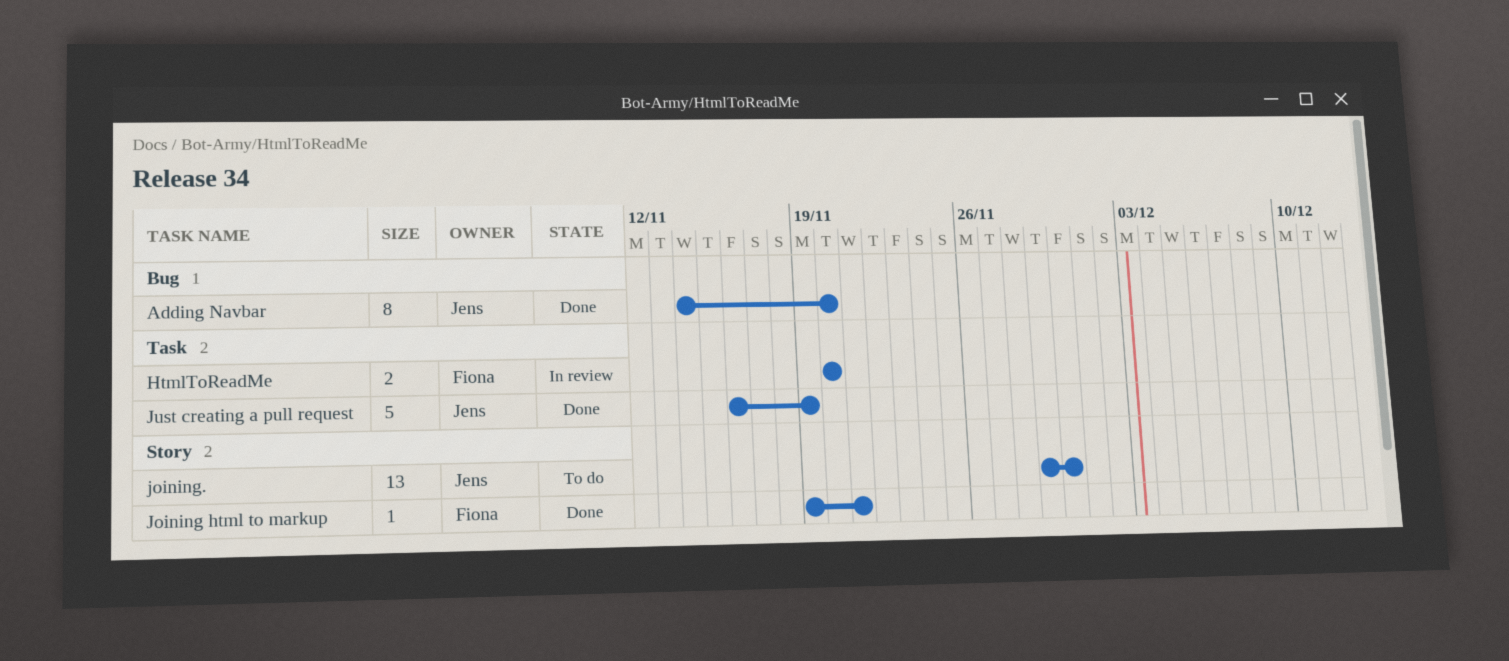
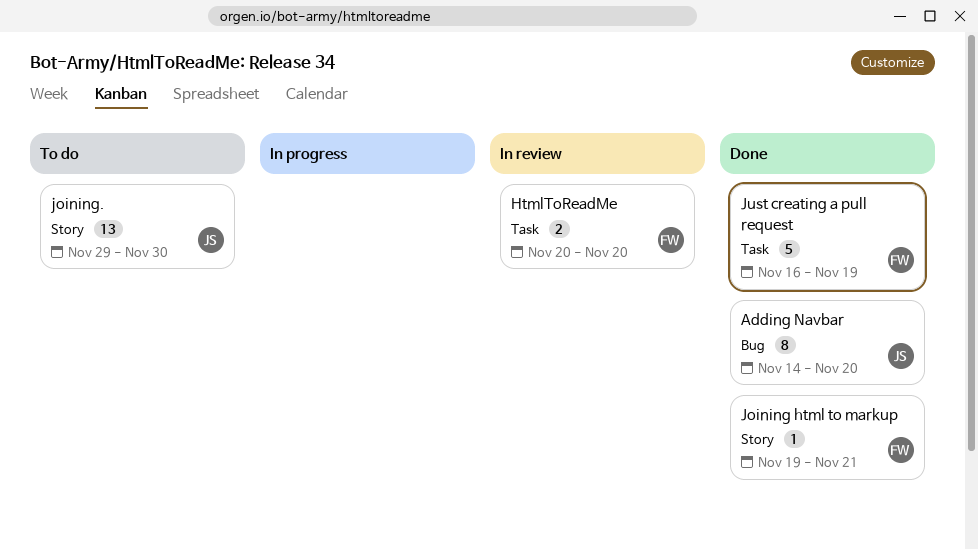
Just creating a pull request, owner: Jens -> Fiona

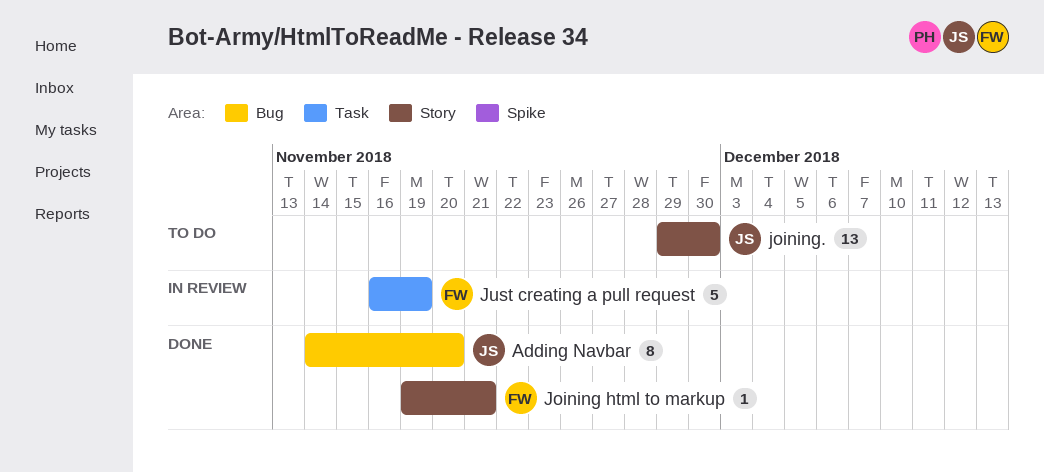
HtmlToReadMe: present -> none
Just creating a pull request, status: Done -> In review

